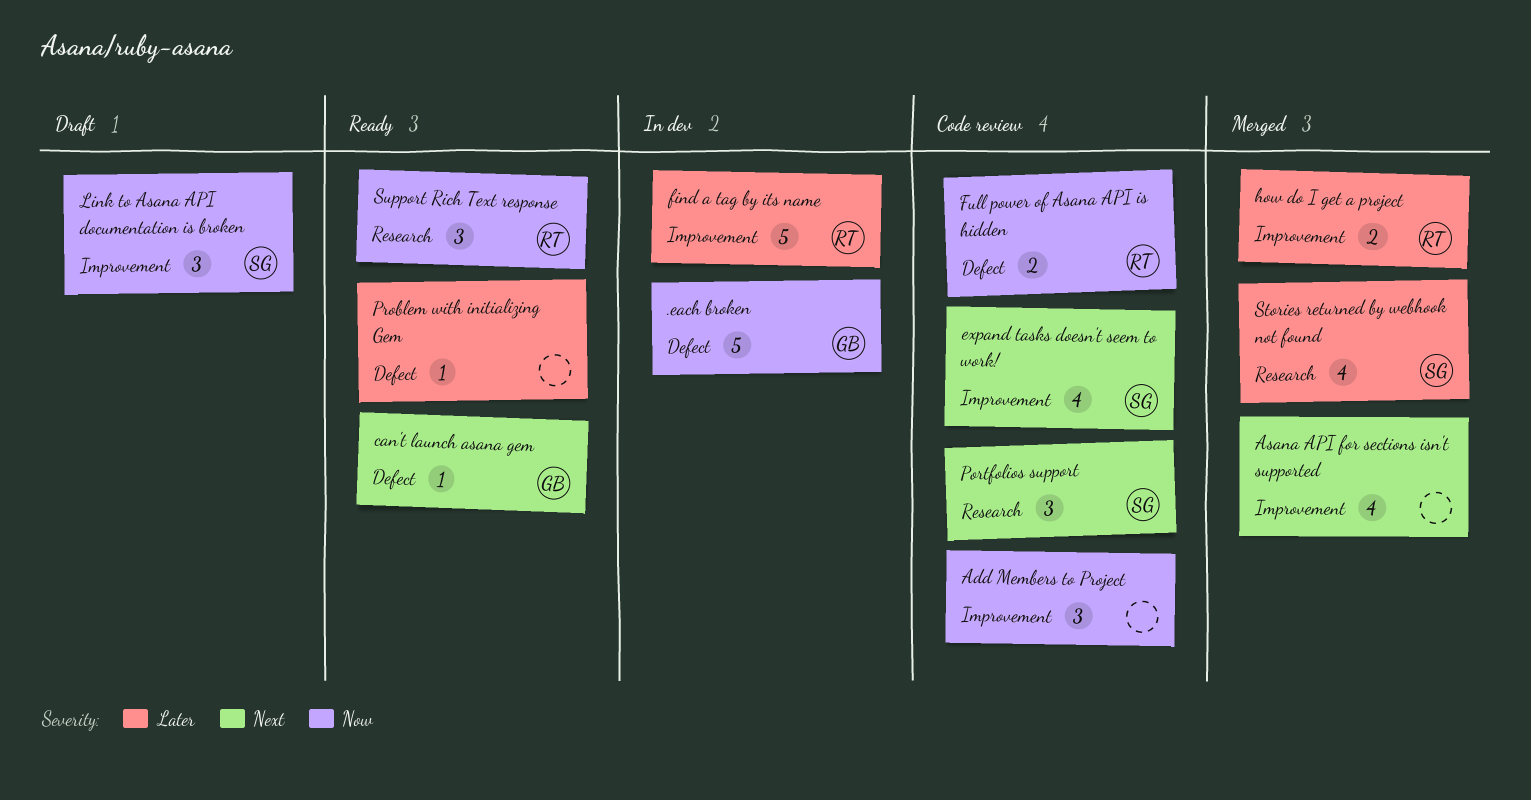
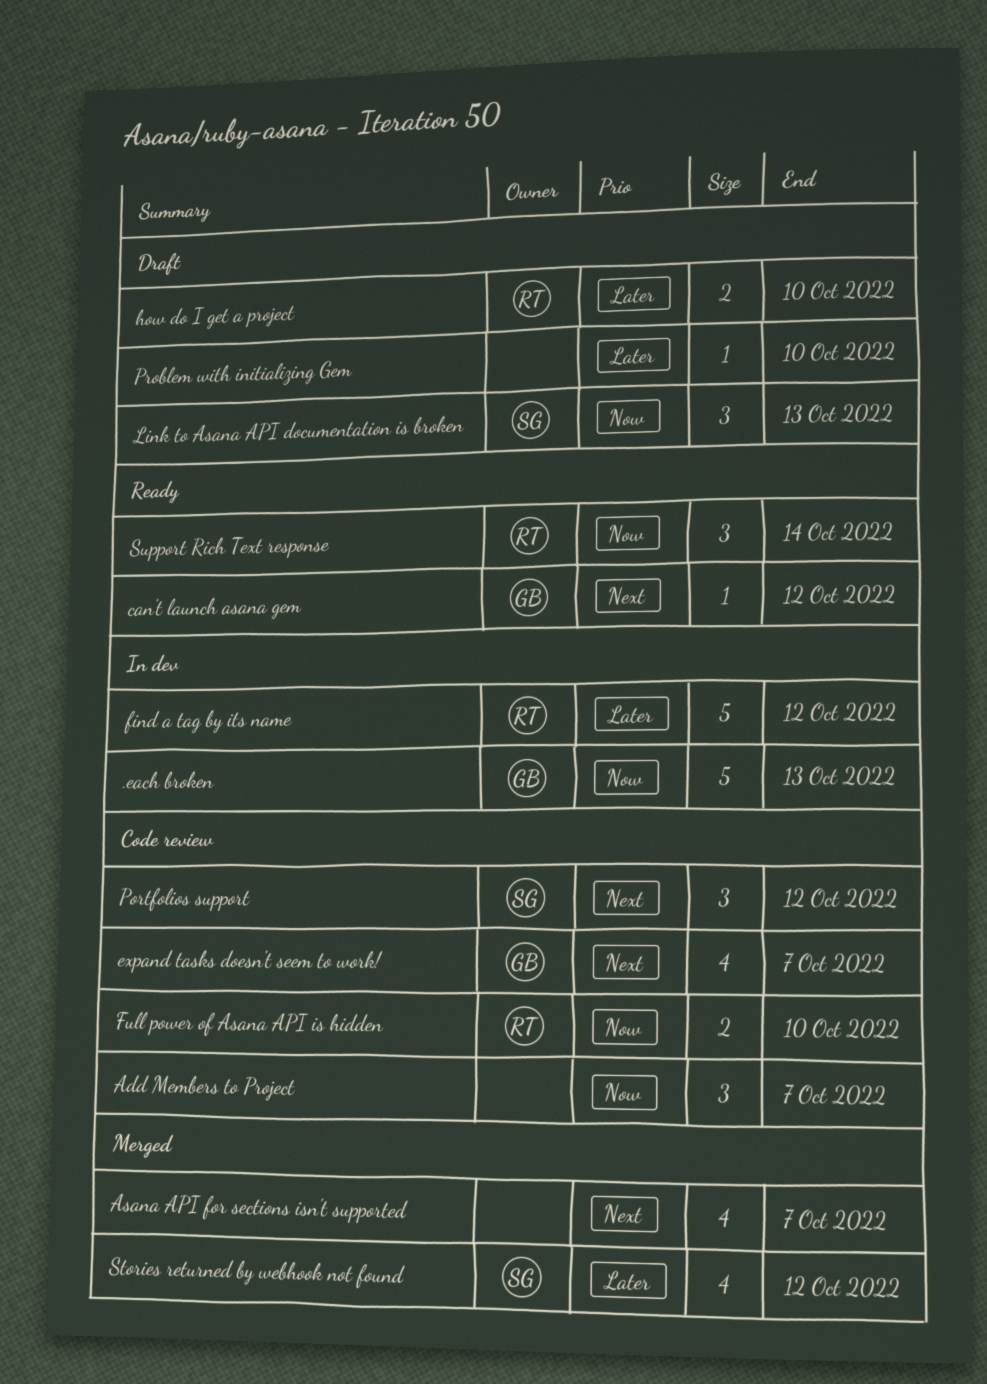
expand tasks doesn't seem to work!, owner: SG -> GB
how do I get a project, status: Merged -> Draft
Problem with initializing Gem, status: Ready -> Draft

